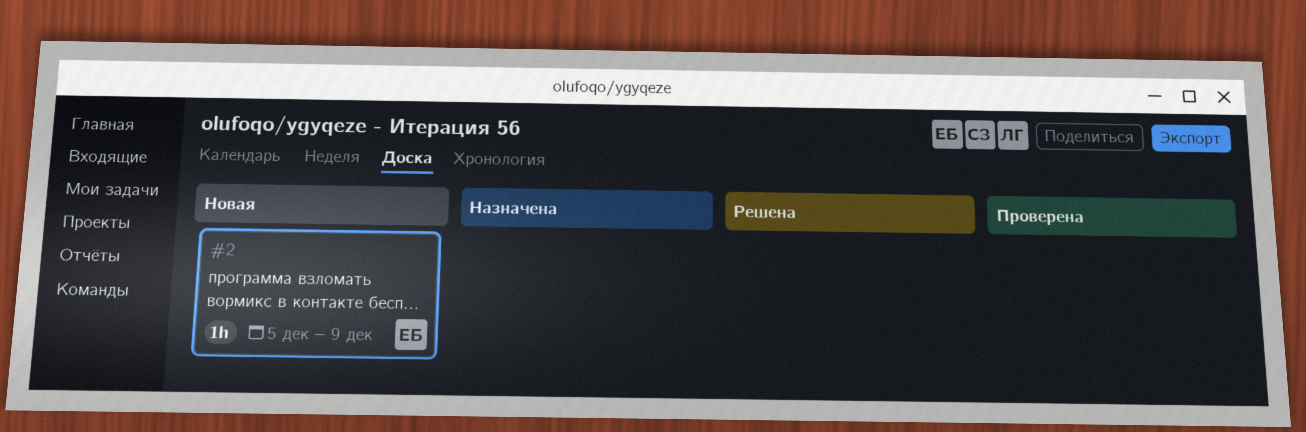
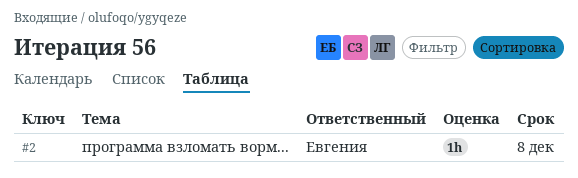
#2, due: Dec 9 -> Dec 8

